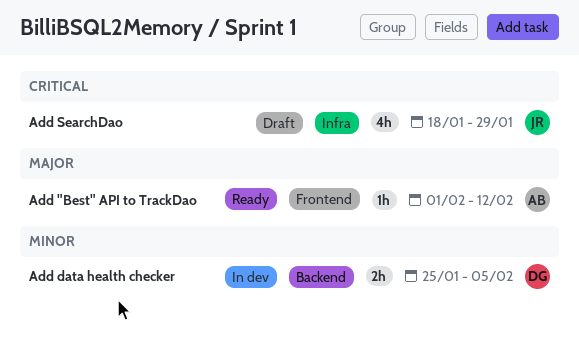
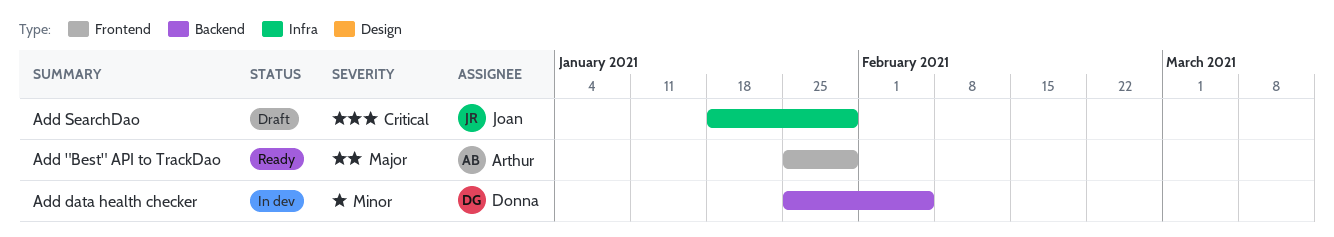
Add "Best" API to TrackDao, start: Feb 1 -> Jan 25
Add "Best" API to TrackDao, due: Feb 12 -> Jan 29

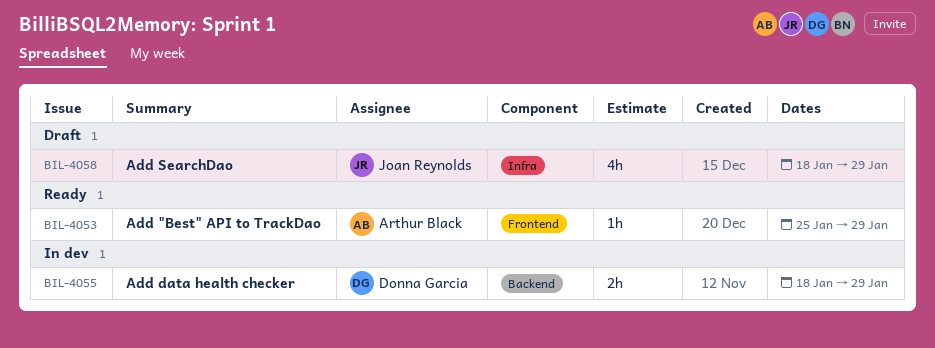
Add data health checker, start: Jan 25 -> Jan 18
Add data health checker, due: Feb 5 -> Jan 29

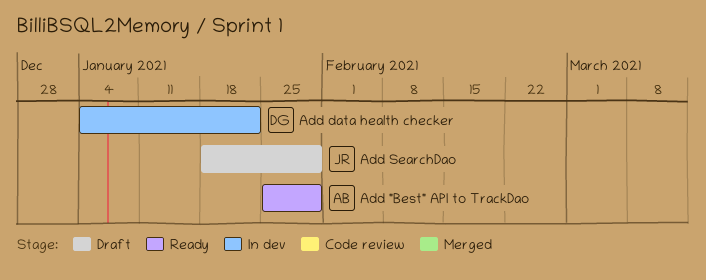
Add data health checker, start: Jan 18 -> Jan 4
Add data health checker, due: Jan 29 -> Jan 22

